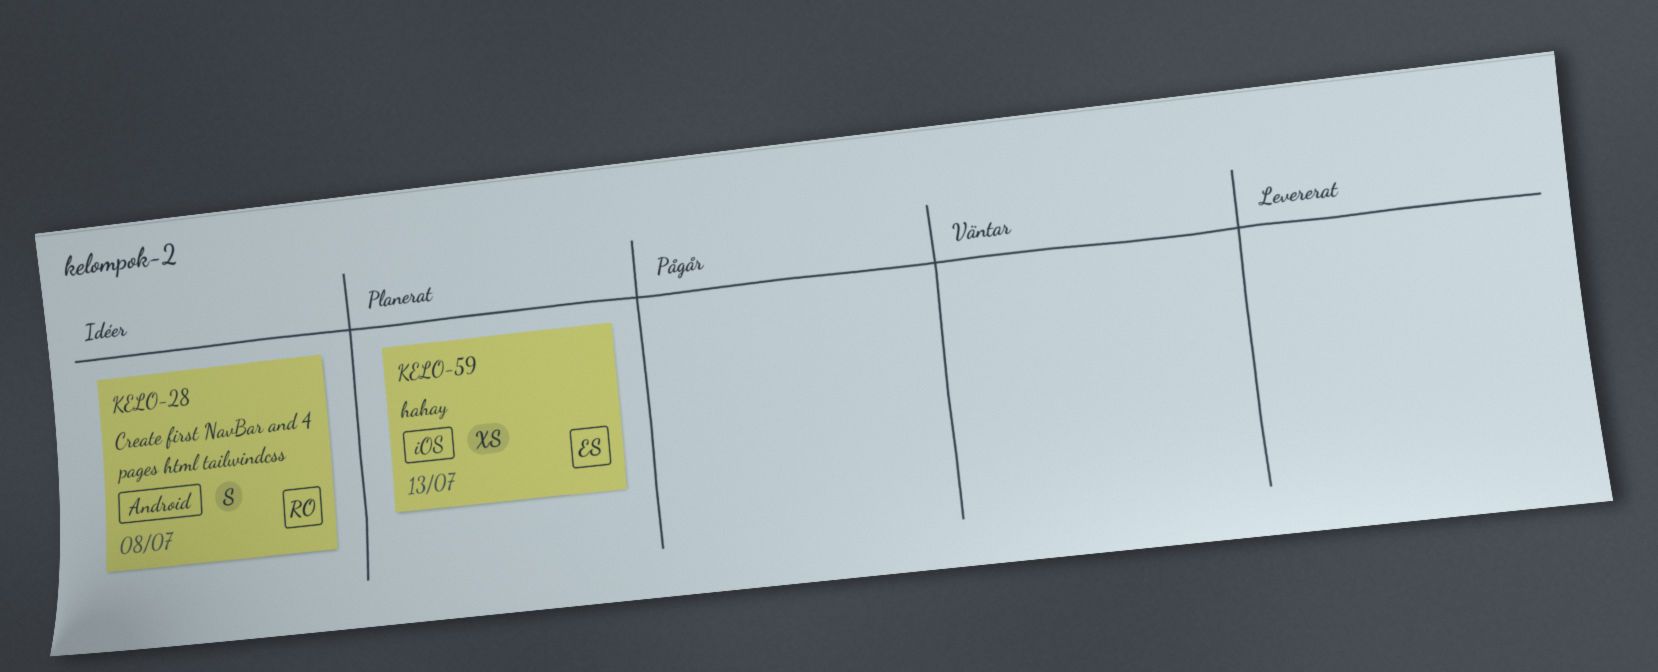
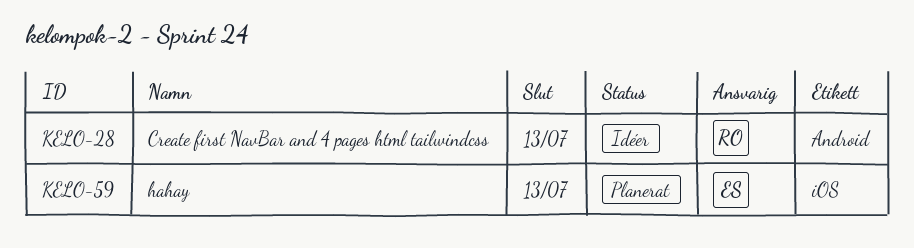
KELO-28, due: Jul 8 -> Jul 13

